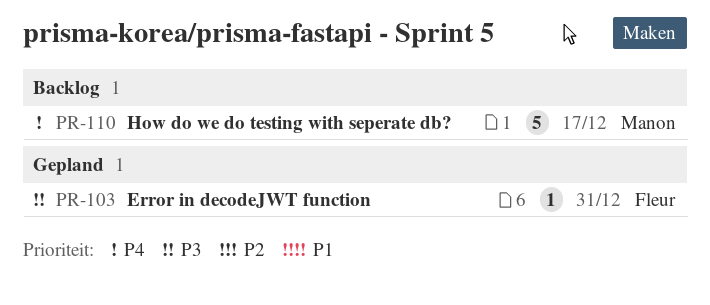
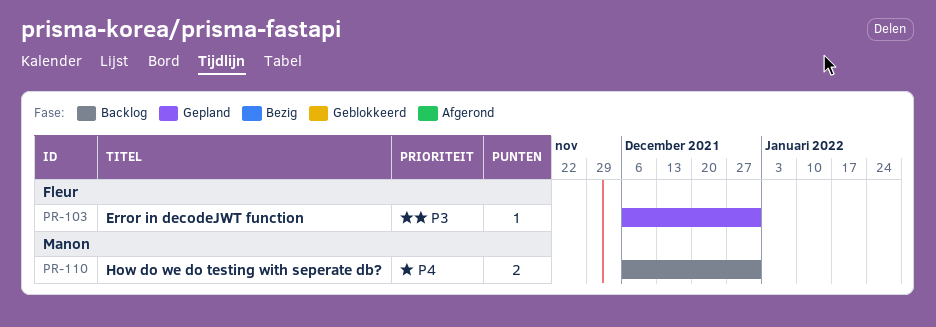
PR-110, estimate: 5 -> 2
PR-110, due: Dec 17 -> Dec 31

